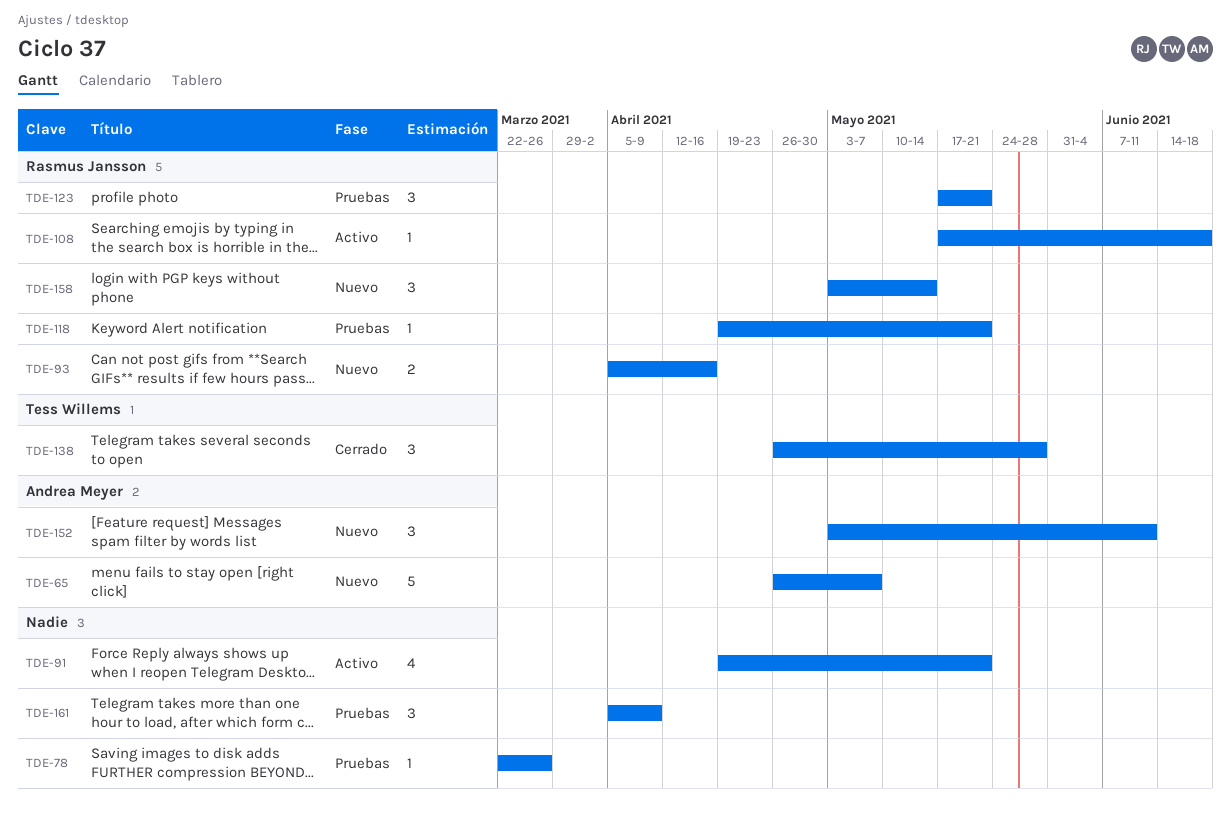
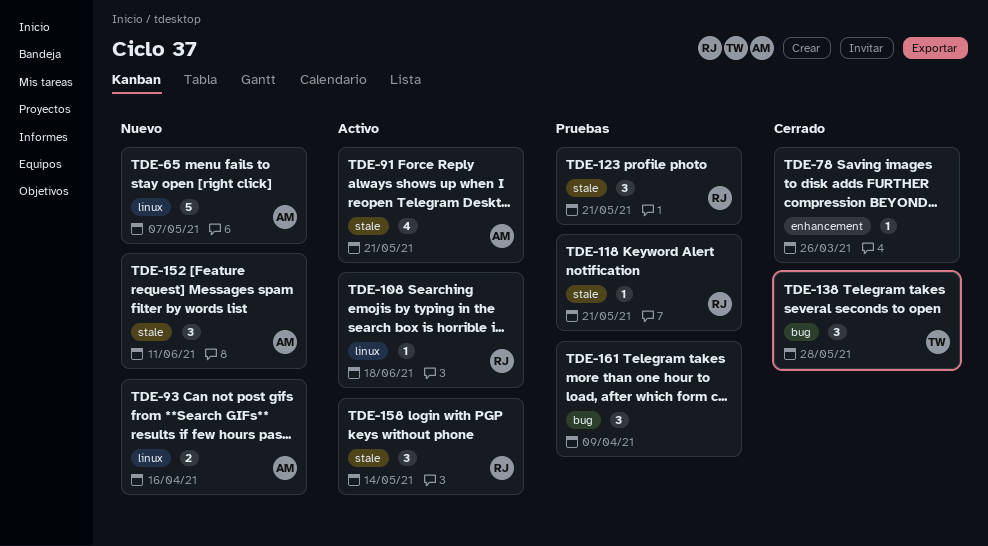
TDE-78, status: Pruebas -> Cerrado
TDE-91, owner: none -> Andrea Meyer
TDE-93, owner: Rasmus Jansson -> Andrea Meyer
TDE-158, status: Nuevo -> Activo

